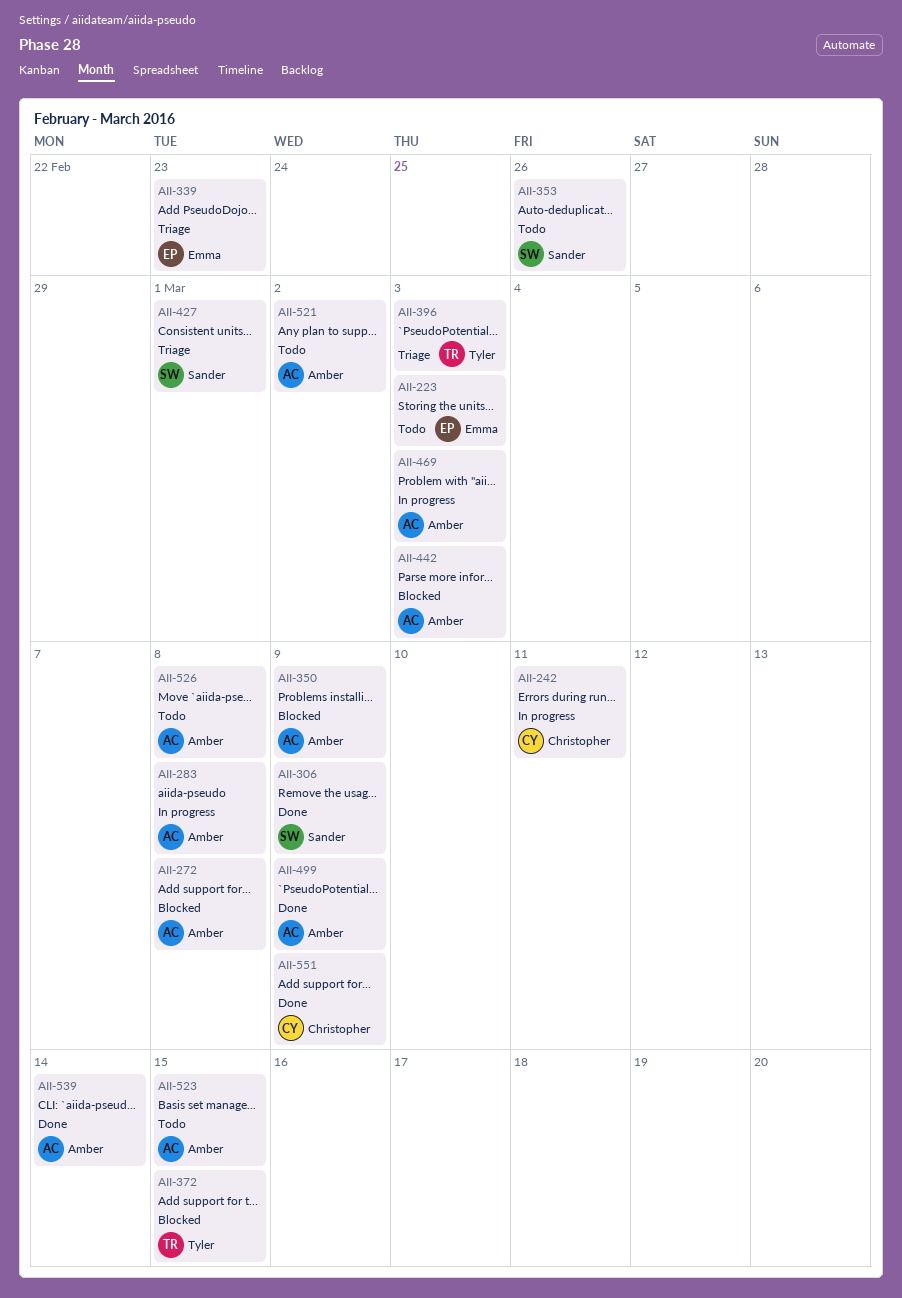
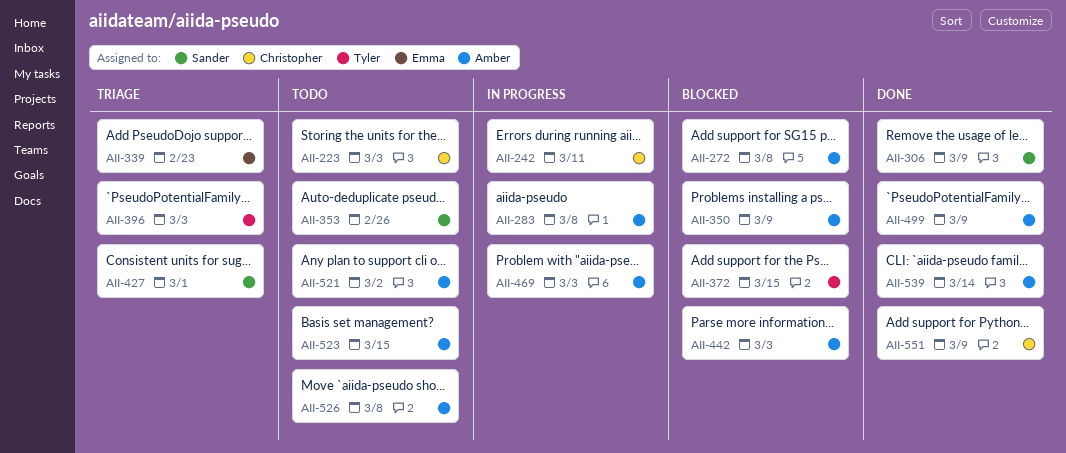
AII-223, owner: Emma -> Christopher

